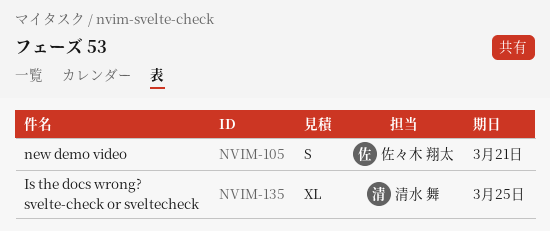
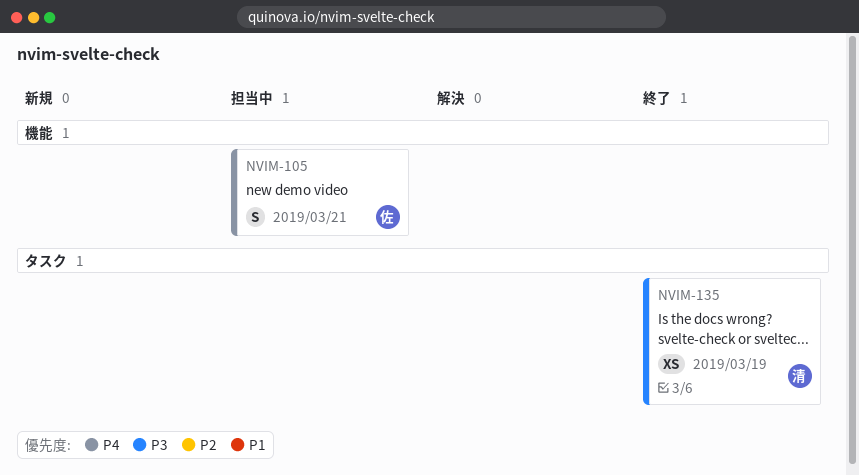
NVIM-135, estimate: XL -> XS
NVIM-135, due: Mar 25 -> Mar 19

